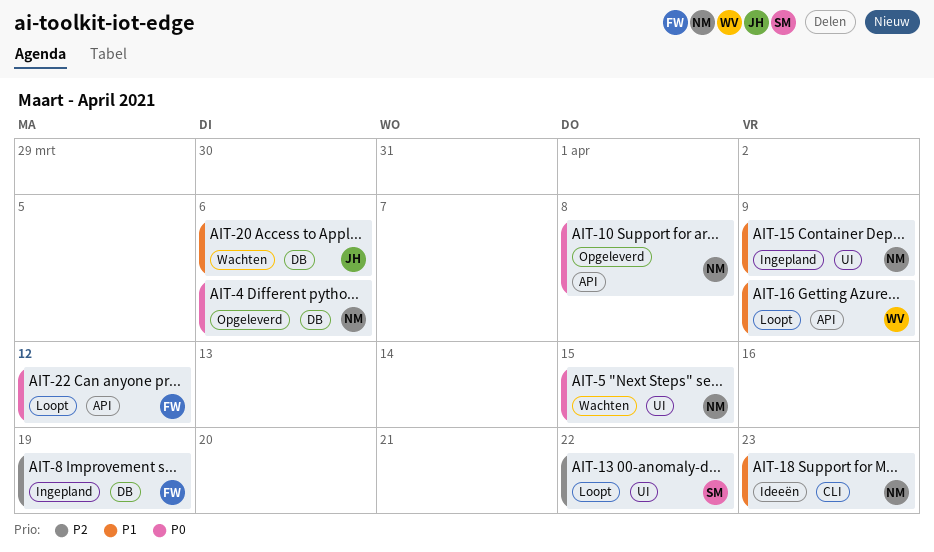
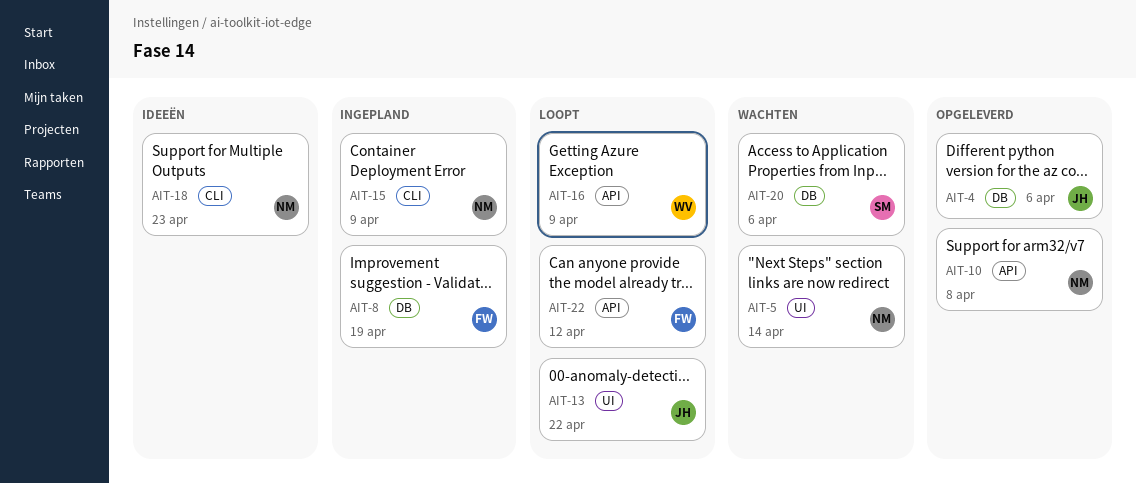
AIT-4, owner: NM -> JH
AIT-5, due: Apr 15 -> Apr 14
AIT-13, owner: SM -> JH
AIT-15, label: UI -> CLI
AIT-20, owner: JH -> SM

